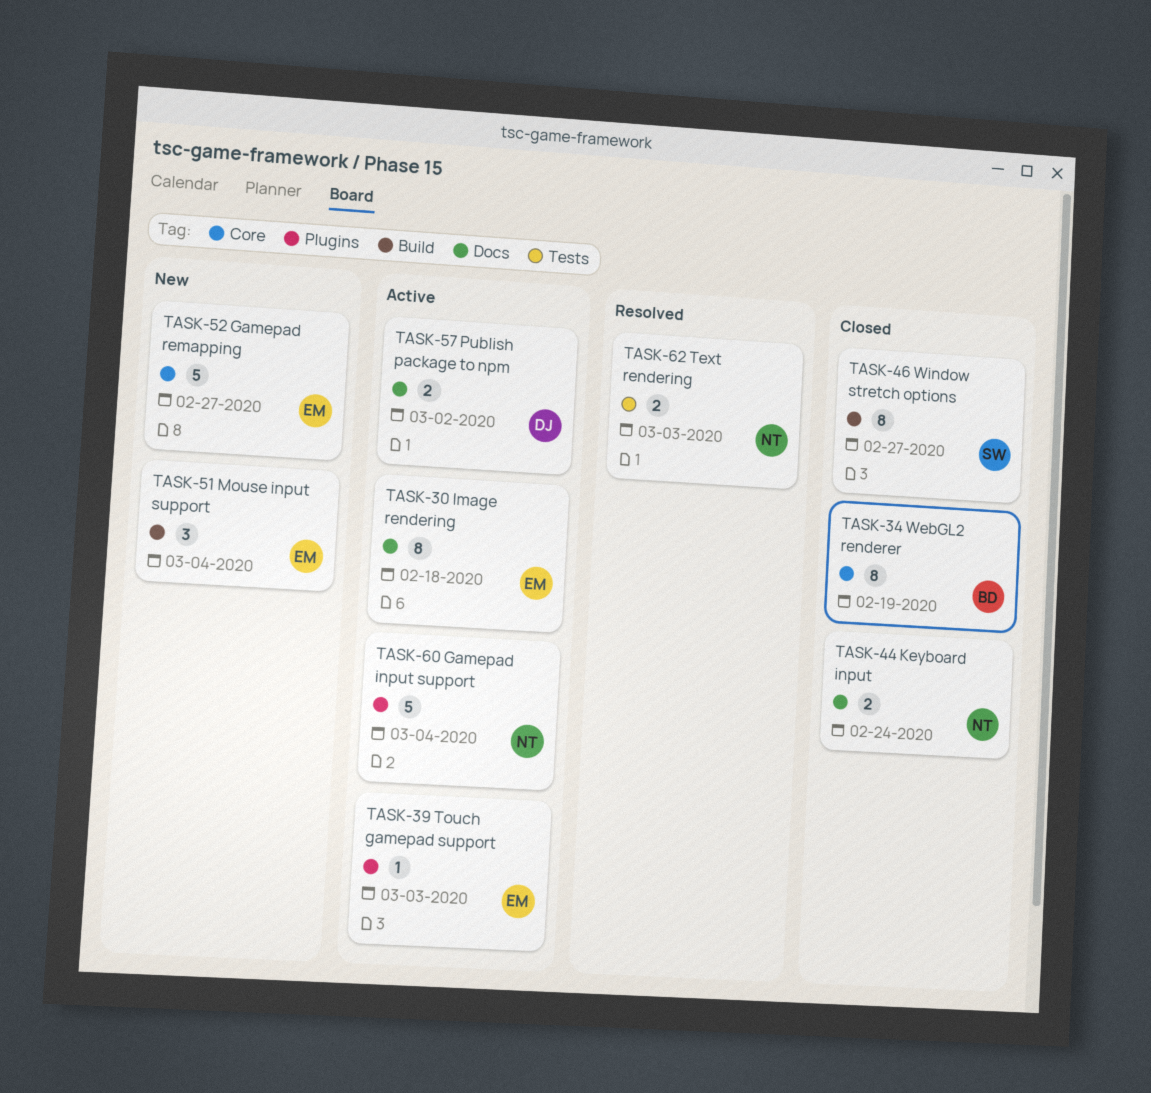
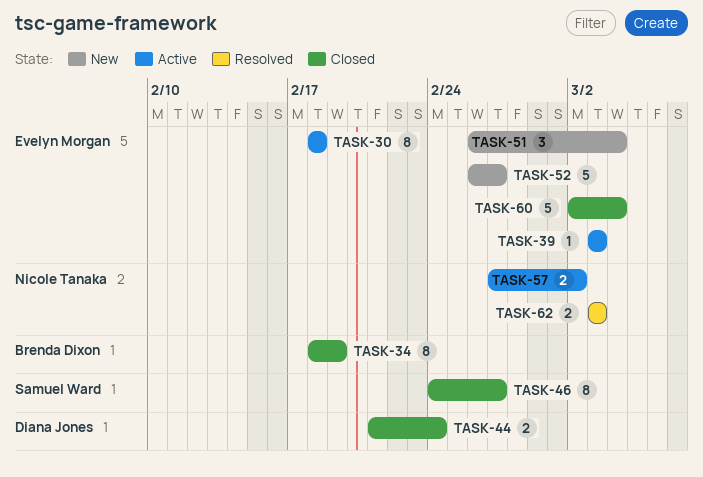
TASK-44, owner: Nicole Tanaka -> Diana Jones
TASK-57, owner: Diana Jones -> Nicole Tanaka
TASK-60, status: Active -> Closed
TASK-60, owner: Nicole Tanaka -> Evelyn Morgan

